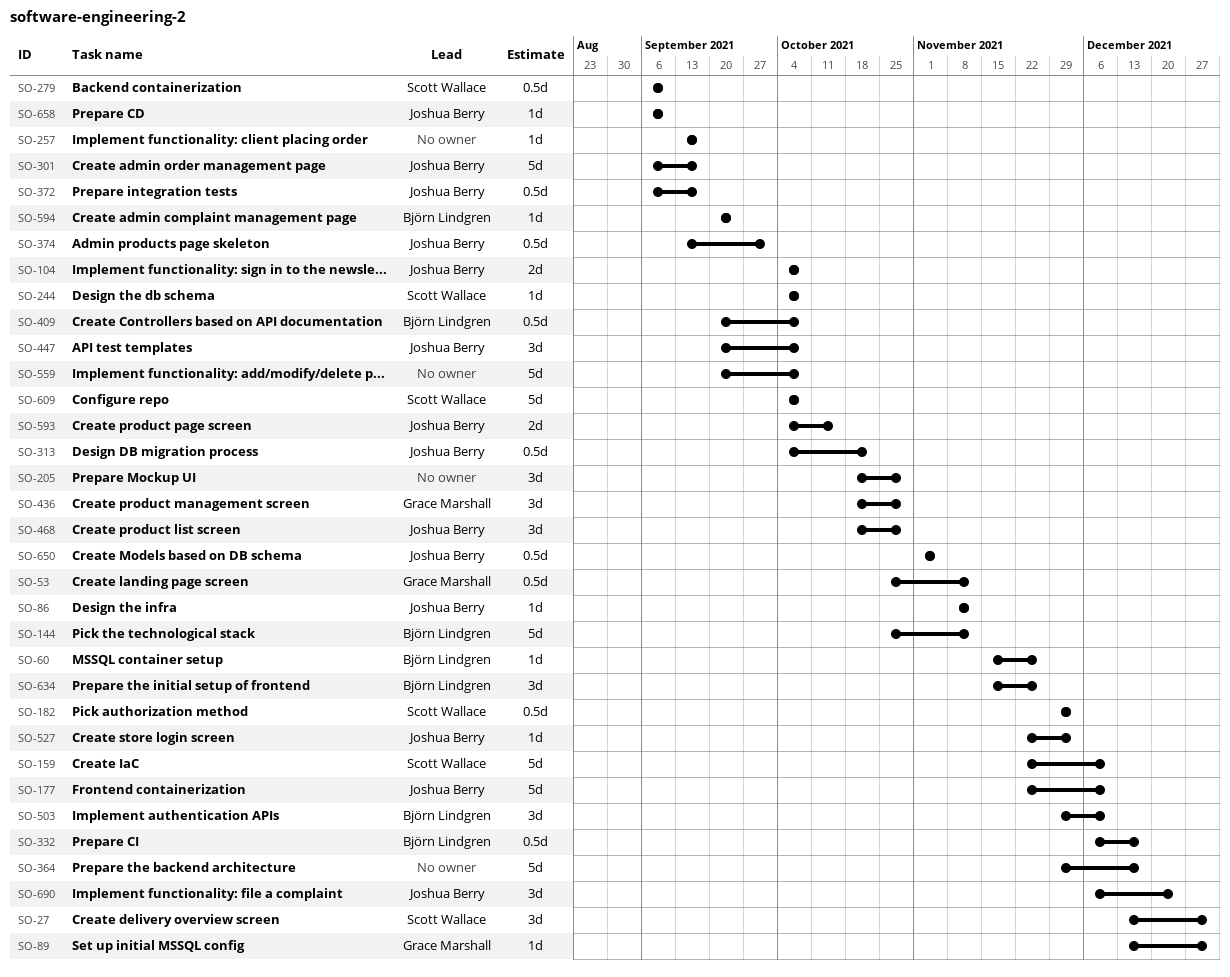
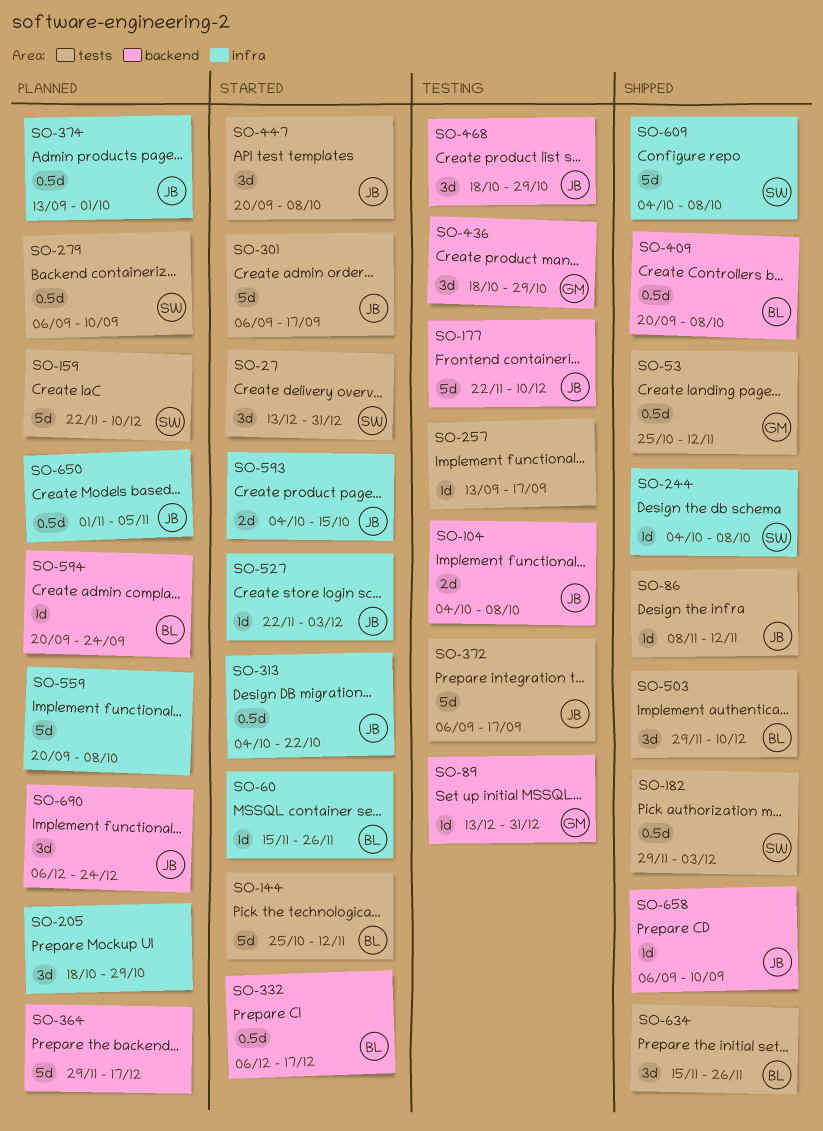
SO-372, estimate: 0.5d -> 5d

